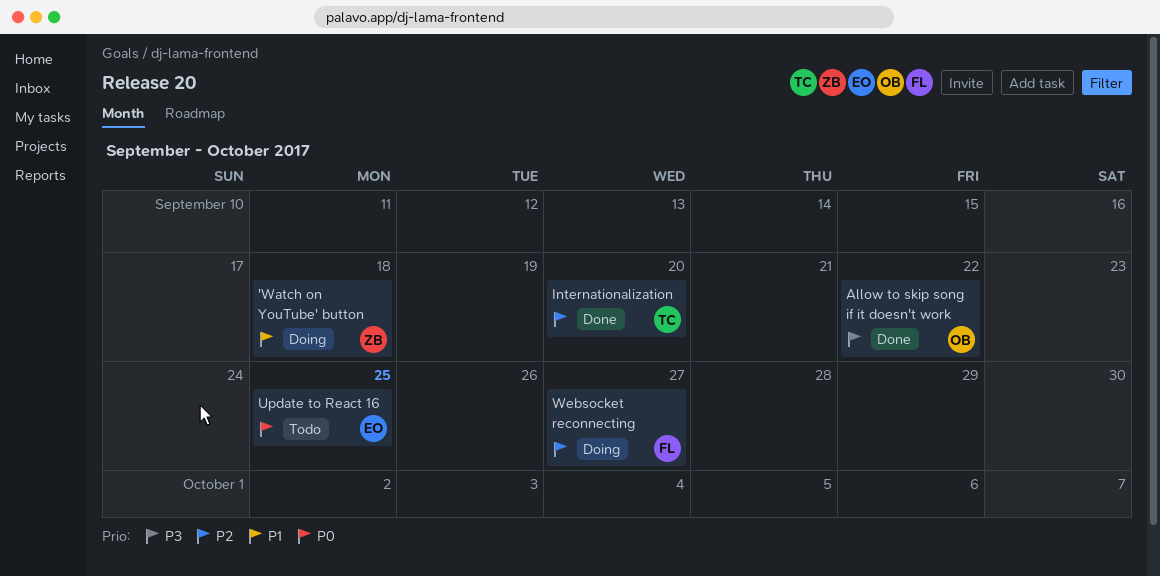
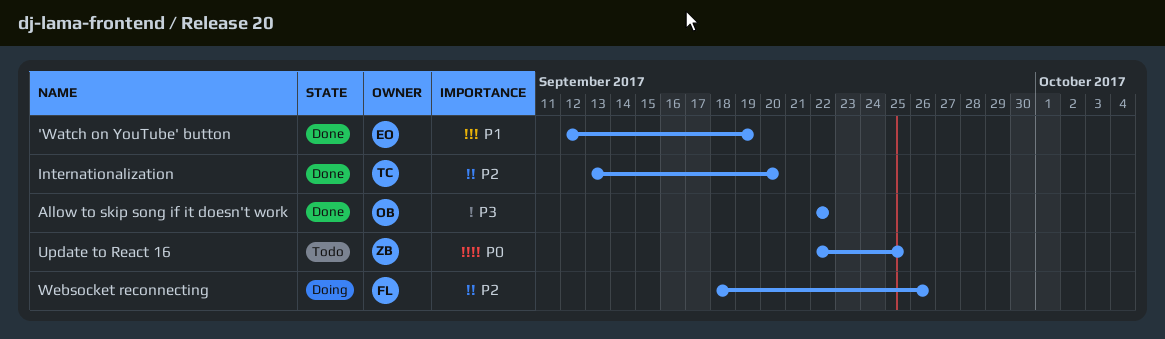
'Watch on YouTube' button, status: Doing -> Done
'Watch on YouTube' button, owner: ZB -> EO
'Watch on YouTube' button, due: Sep 18 -> Sep 19
Update to React 16, owner: EO -> ZB
Websocket reconnecting, due: Sep 27 -> Sep 26

